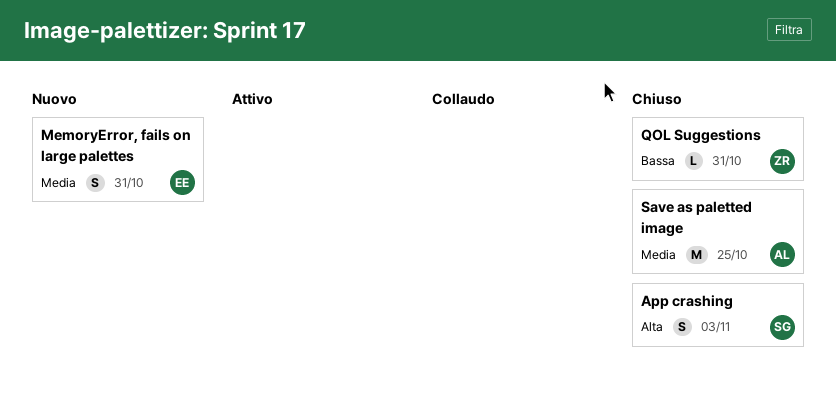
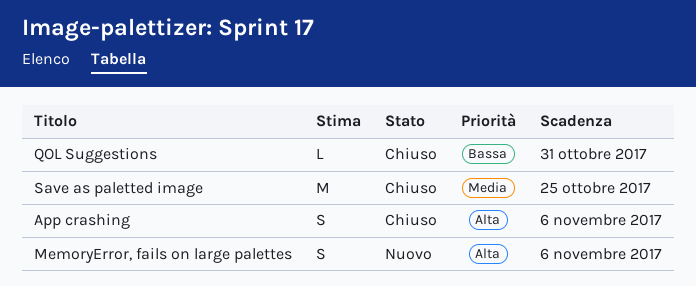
App crashing, due: Nov 3 -> Nov 6
MemoryError, fails on large palettes, priority: Media -> Alta
MemoryError, fails on large palettes, due: Oct 31 -> Nov 6

